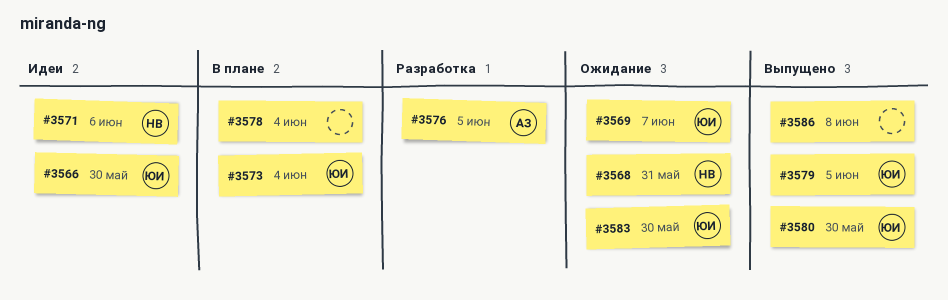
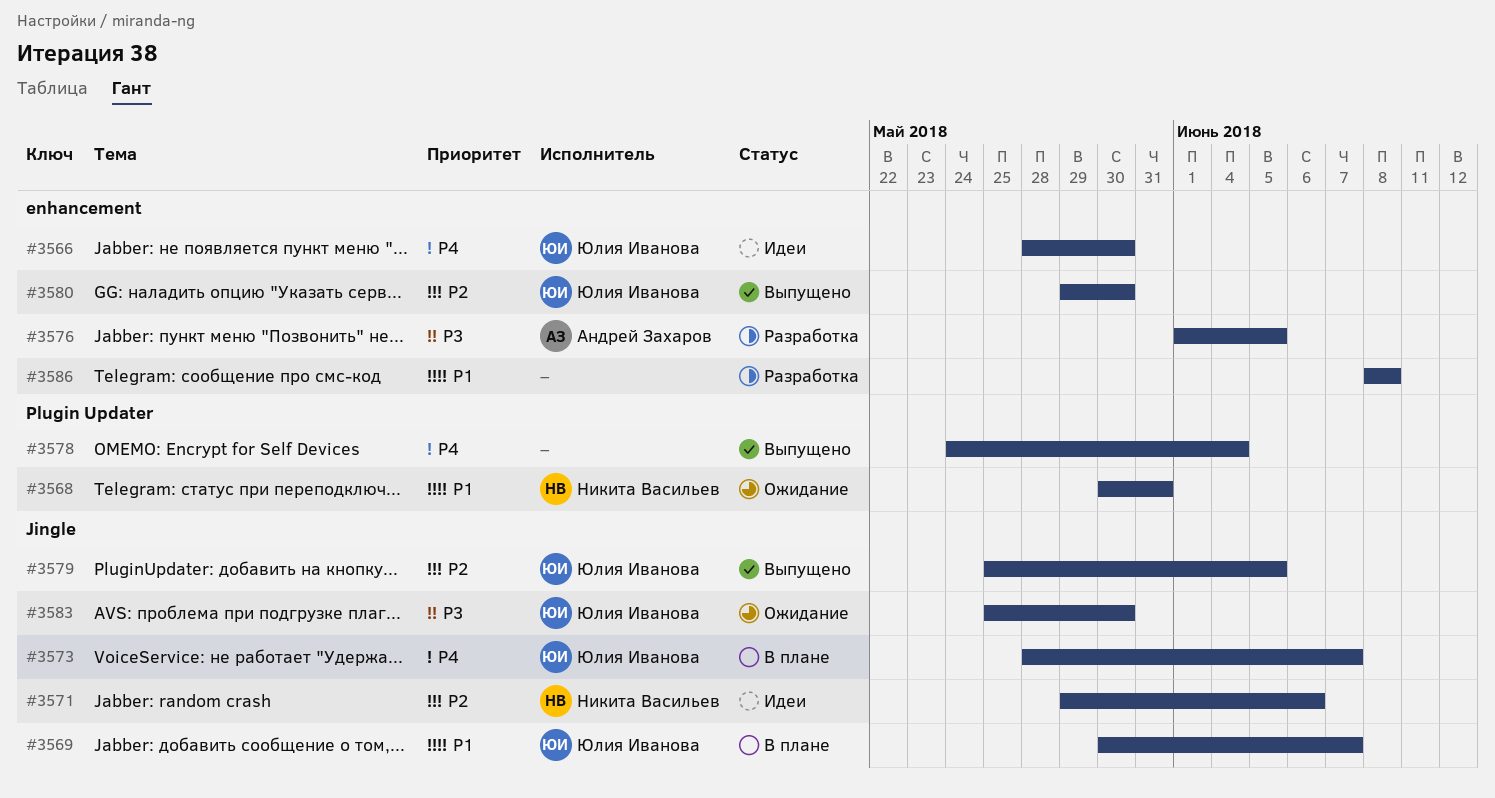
#3569, status: Ожидание -> В плане
#3573, due: Jun 4 -> Jun 7
#3578, status: В плане -> Выпущено
#3586, status: Выпущено -> Разработка

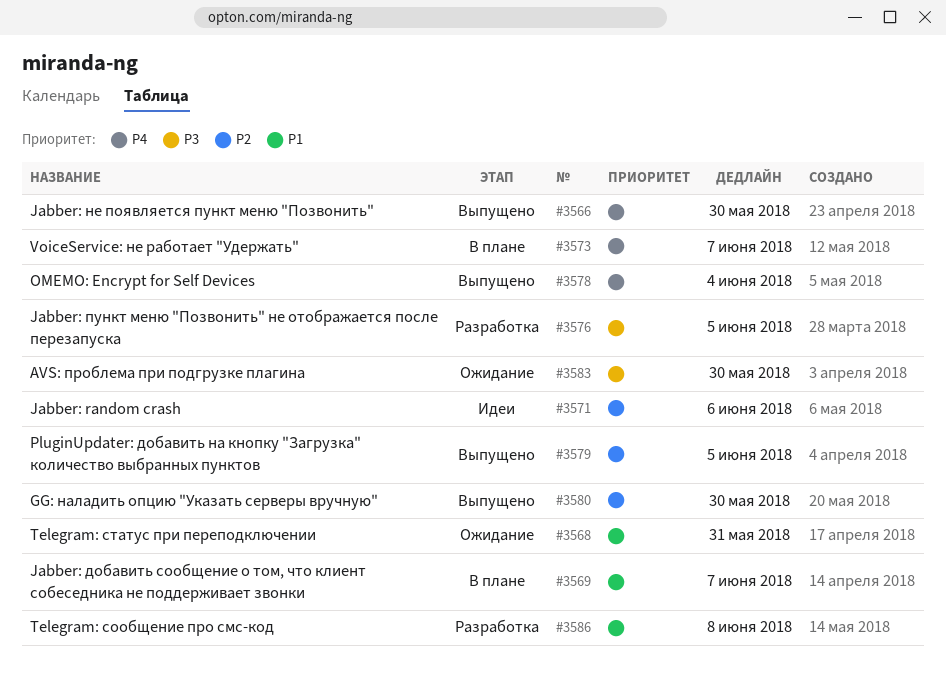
#3566, status: Идеи -> Выпущено

